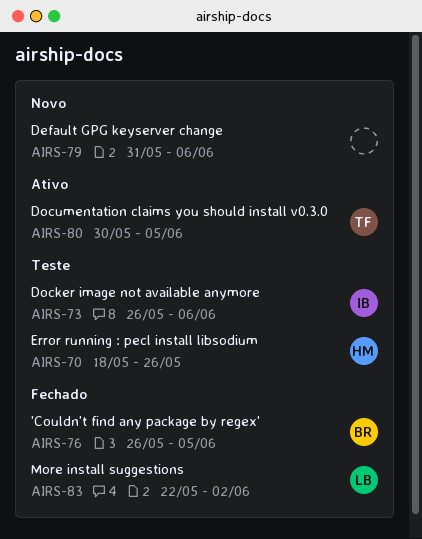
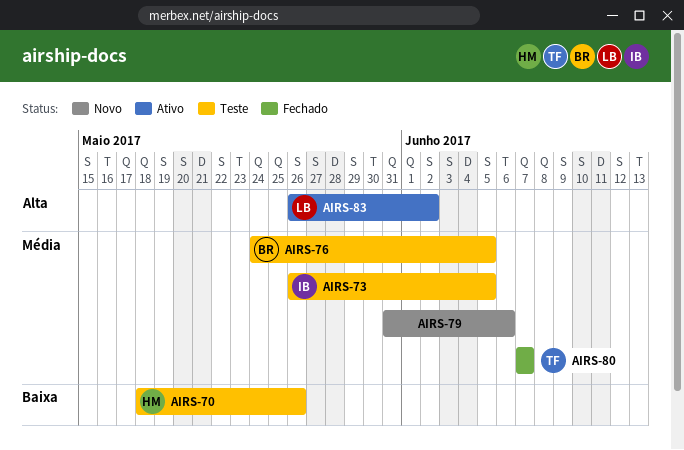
AIRS-73, due: Jun 6 -> Jun 5
AIRS-76, status: Fechado -> Teste
AIRS-76, start: May 26 -> May 24
AIRS-80, status: Ativo -> Fechado
AIRS-80, start: May 30 -> Jun 7
AIRS-80, due: Jun 5 -> Jun 7
AIRS-83, status: Fechado -> Ativo
AIRS-83, start: May 22 -> May 26

